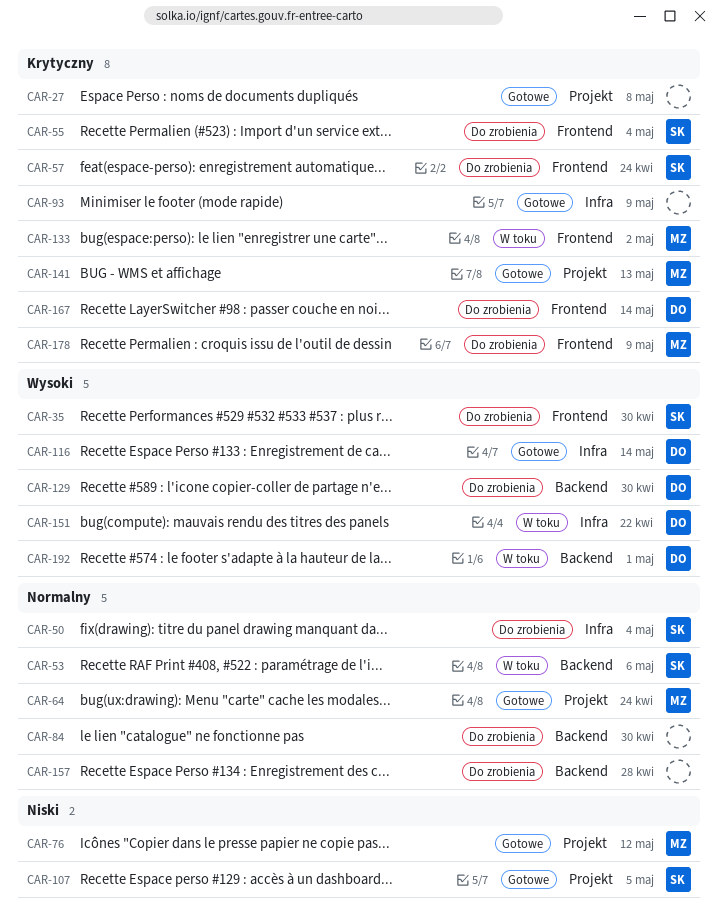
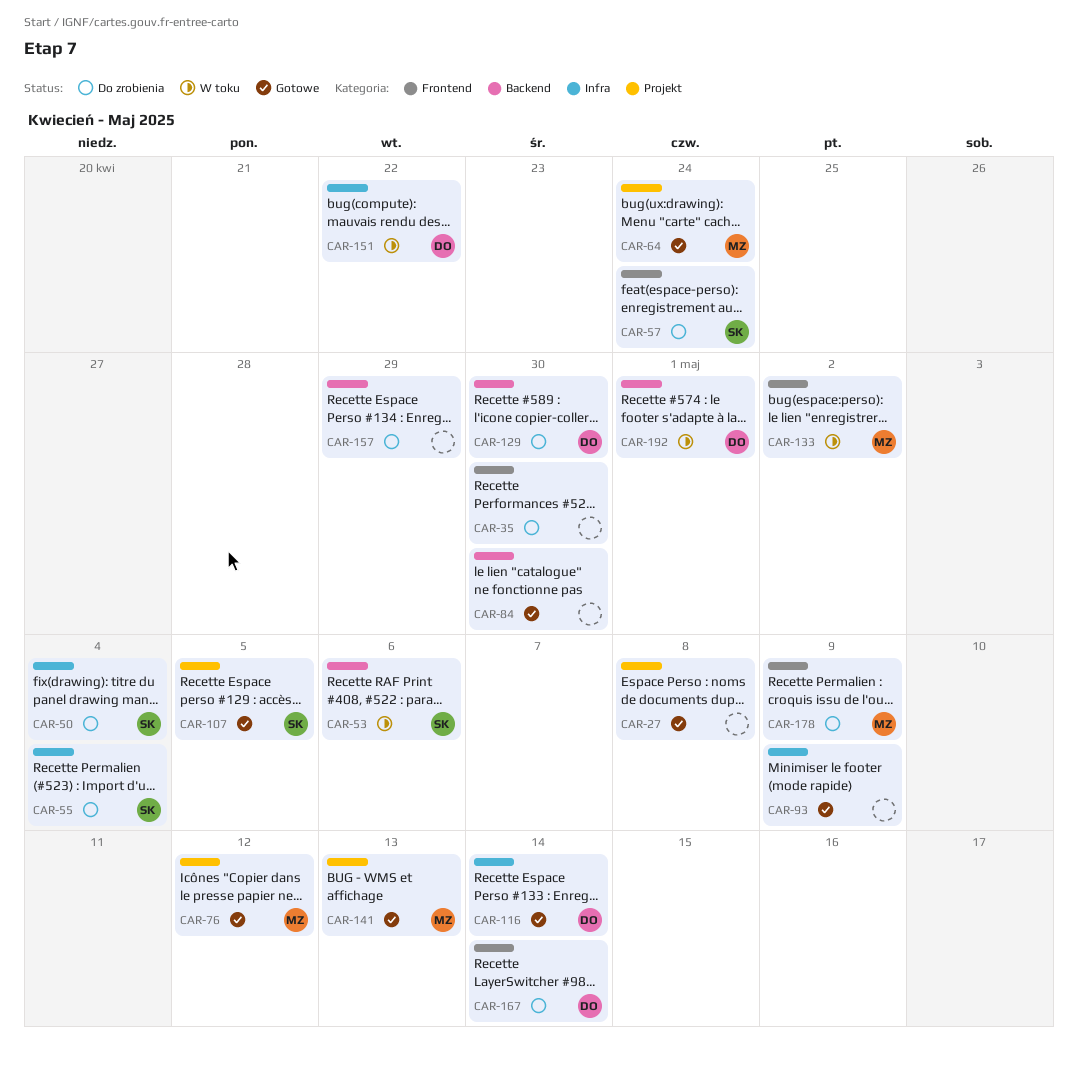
CAR-35, owner: SK -> none
CAR-55, label: Frontend -> Infra
CAR-84, status: Do zrobienia -> Gotowe
CAR-157, due: Apr 28 -> Apr 29

